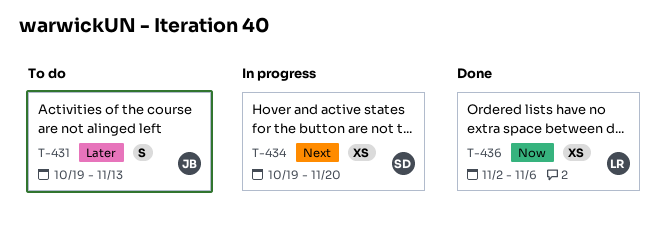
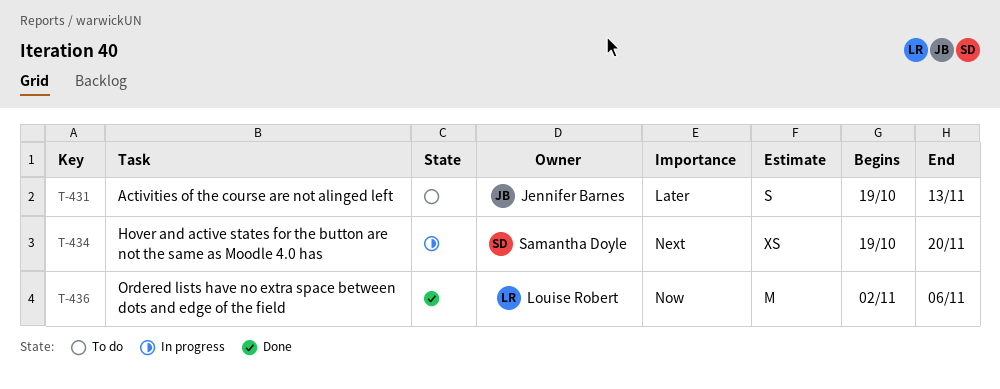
T-436, estimate: XS -> M

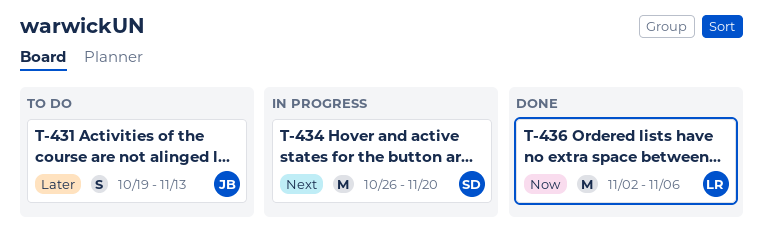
T-434, estimate: XS -> M
T-434, start: Oct 19 -> Oct 26

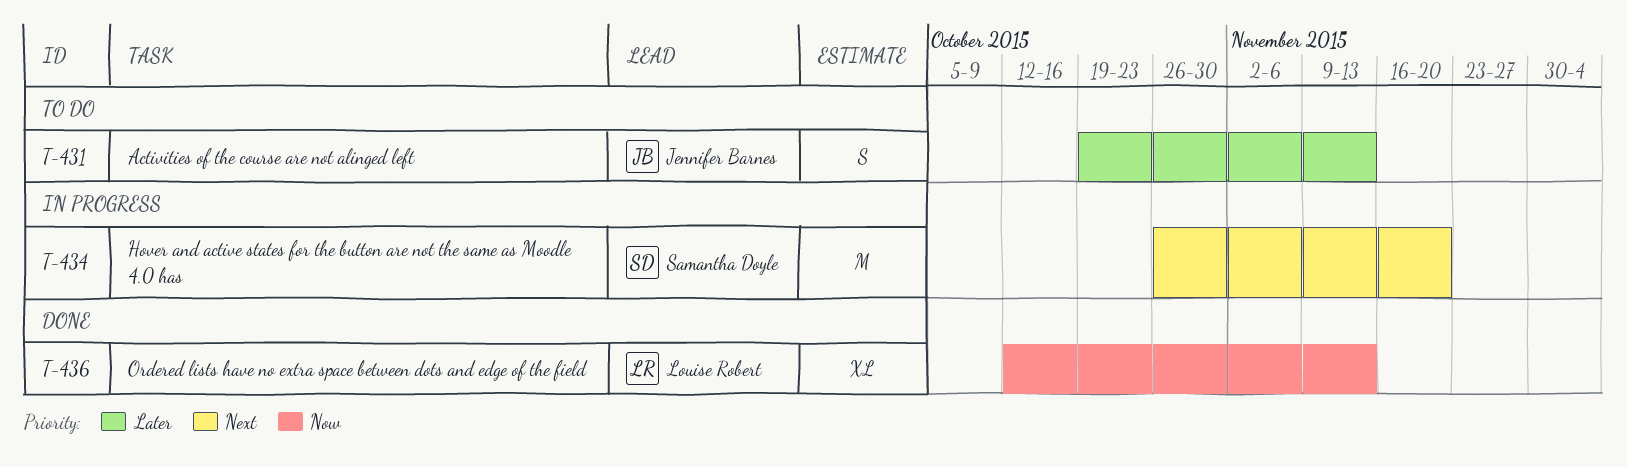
T-436, estimate: M -> XL
T-436, start: Nov 2 -> Oct 12
T-436, due: Nov 6 -> Nov 13

